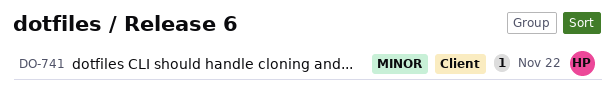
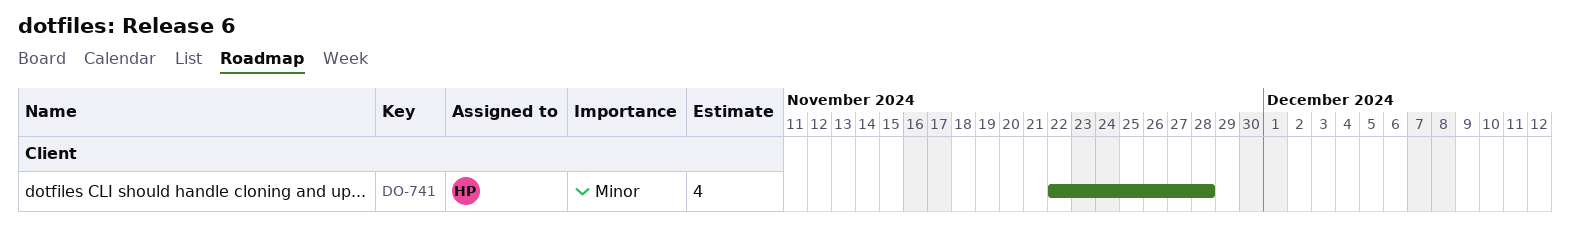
DO-741, estimate: 1 -> 4
DO-741, due: Nov 22 -> Nov 28

